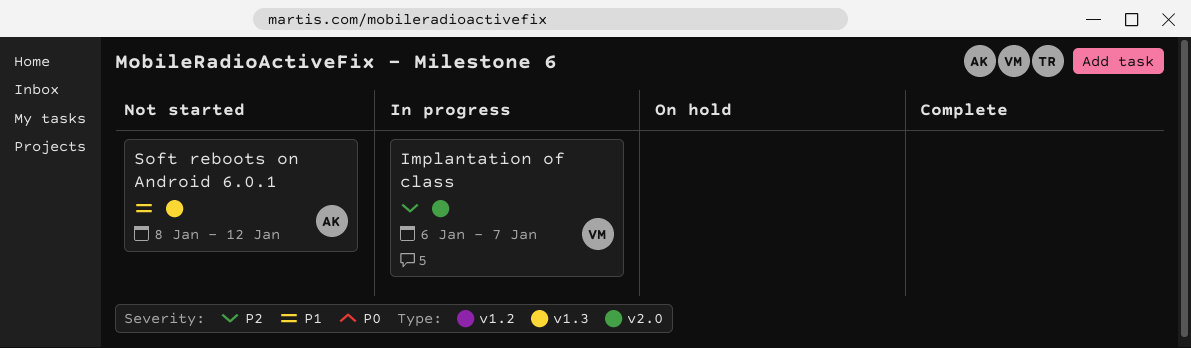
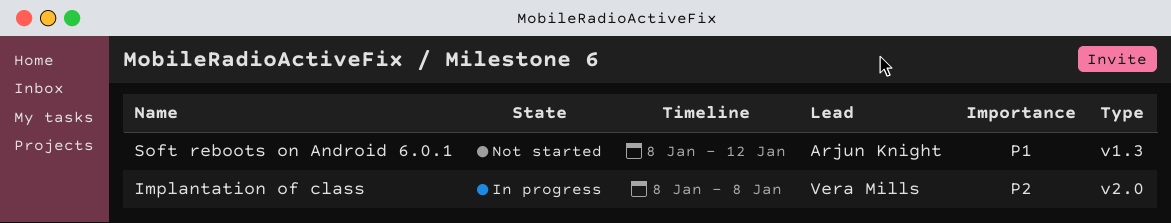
Implantation of class, start: Jan 6 -> Jan 8
Implantation of class, due: Jan 7 -> Jan 8

